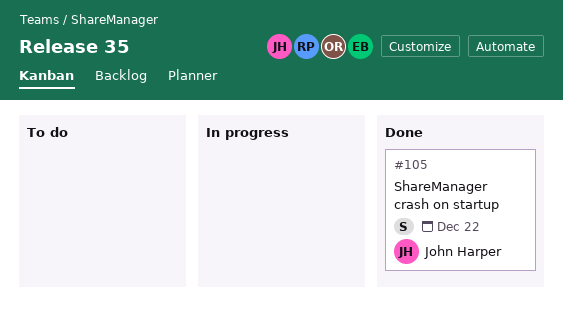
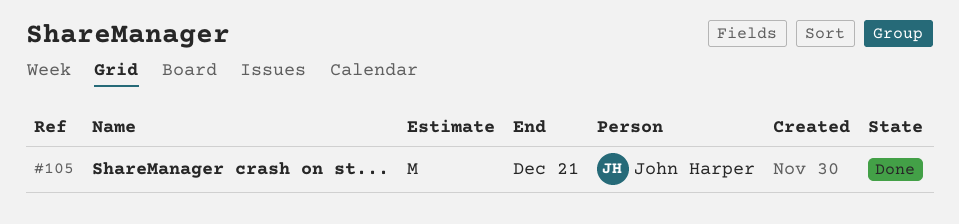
#105, estimate: S -> M
#105, due: Dec 22 -> Dec 21

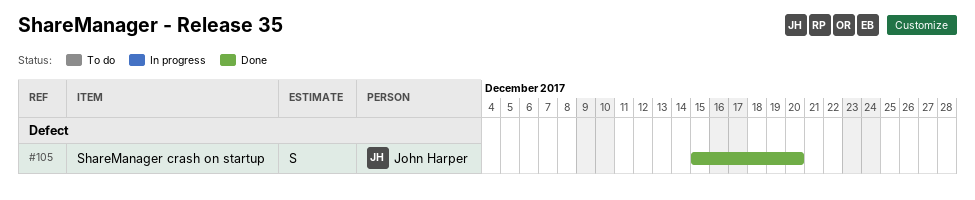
#105, estimate: M -> S
#105, due: Dec 21 -> Dec 20

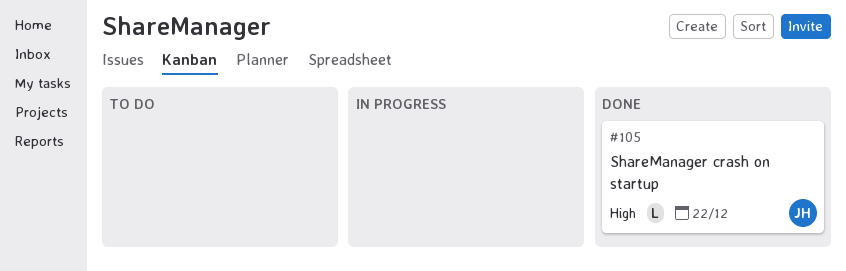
#105, estimate: S -> L
#105, due: Dec 20 -> Dec 22

